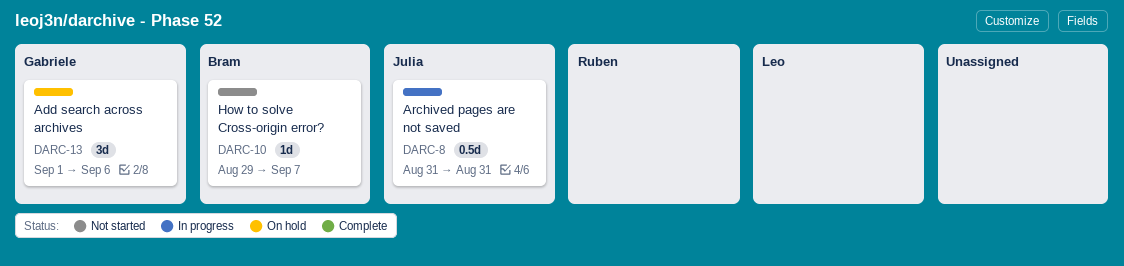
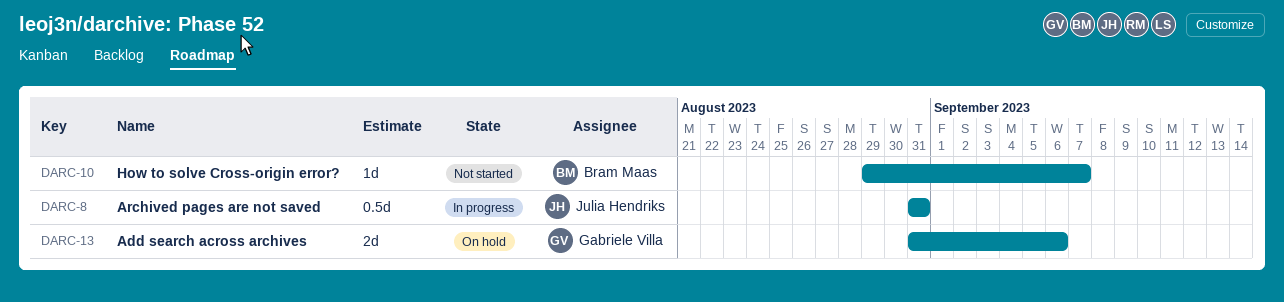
DARC-13, estimate: 3d -> 2d
DARC-13, start: Sep 1 -> Aug 31

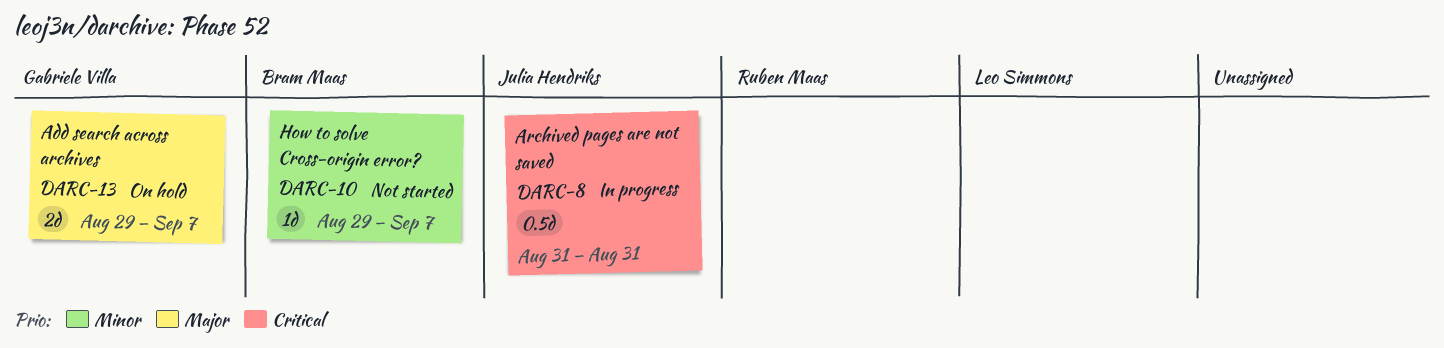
DARC-13, start: Aug 31 -> Aug 29
DARC-13, due: Sep 6 -> Sep 7

